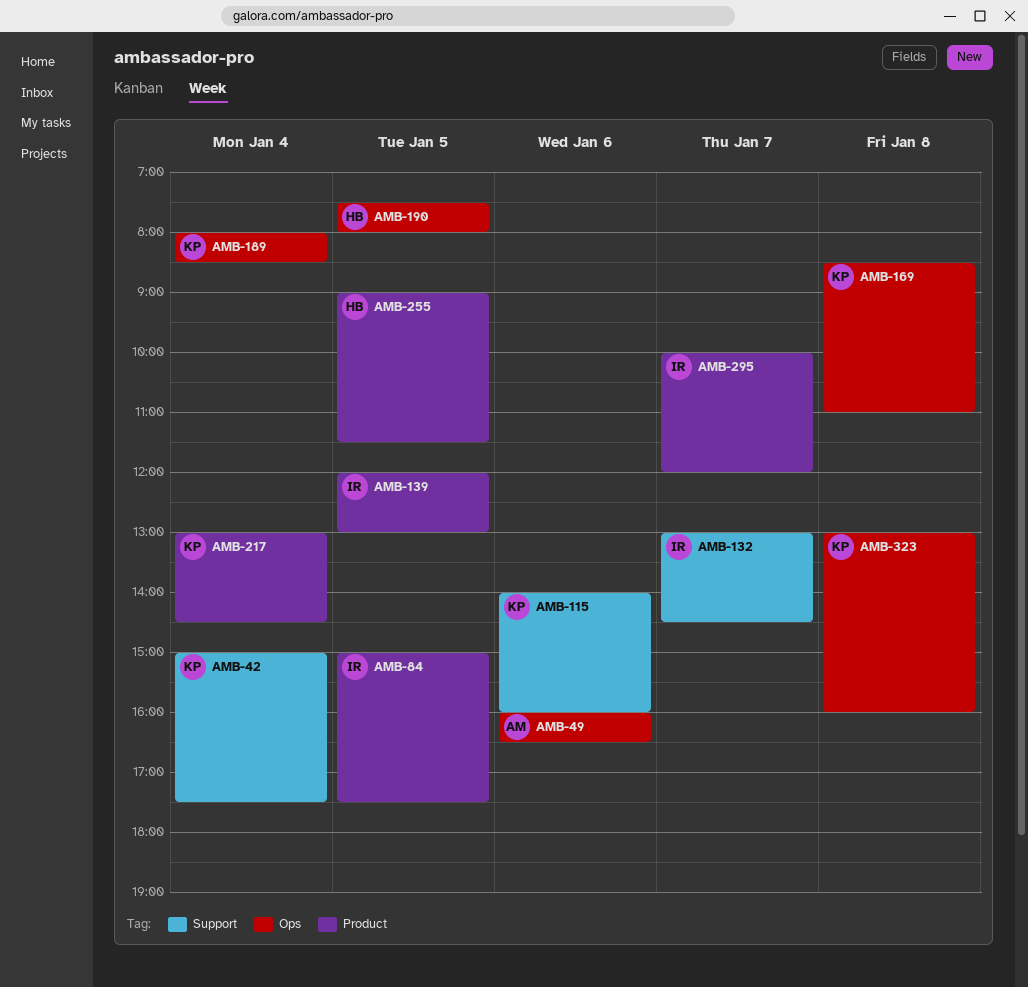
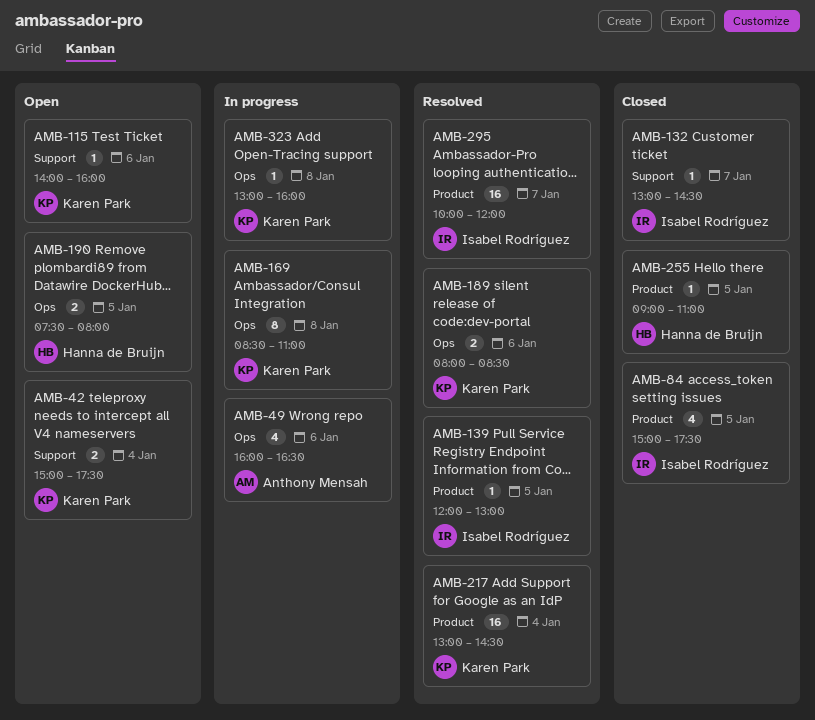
AMB-189, day: Jan 4 -> Jan 6
AMB-255, ends: 11:30 -> 11:00

